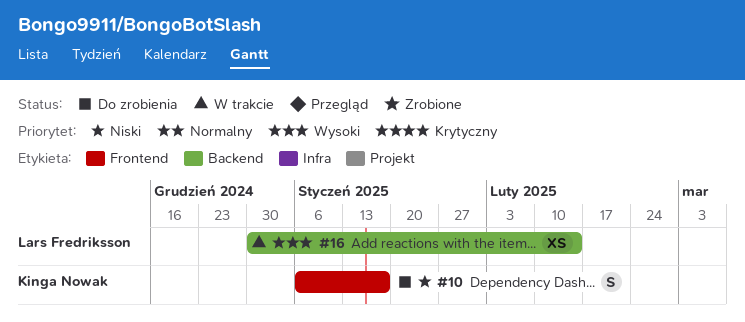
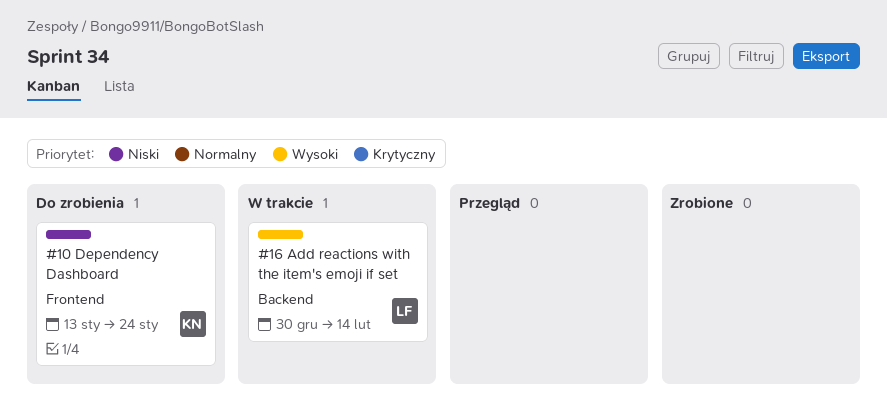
#10, start: Jan 6 -> Jan 13
#10, due: Jan 17 -> Jan 24

